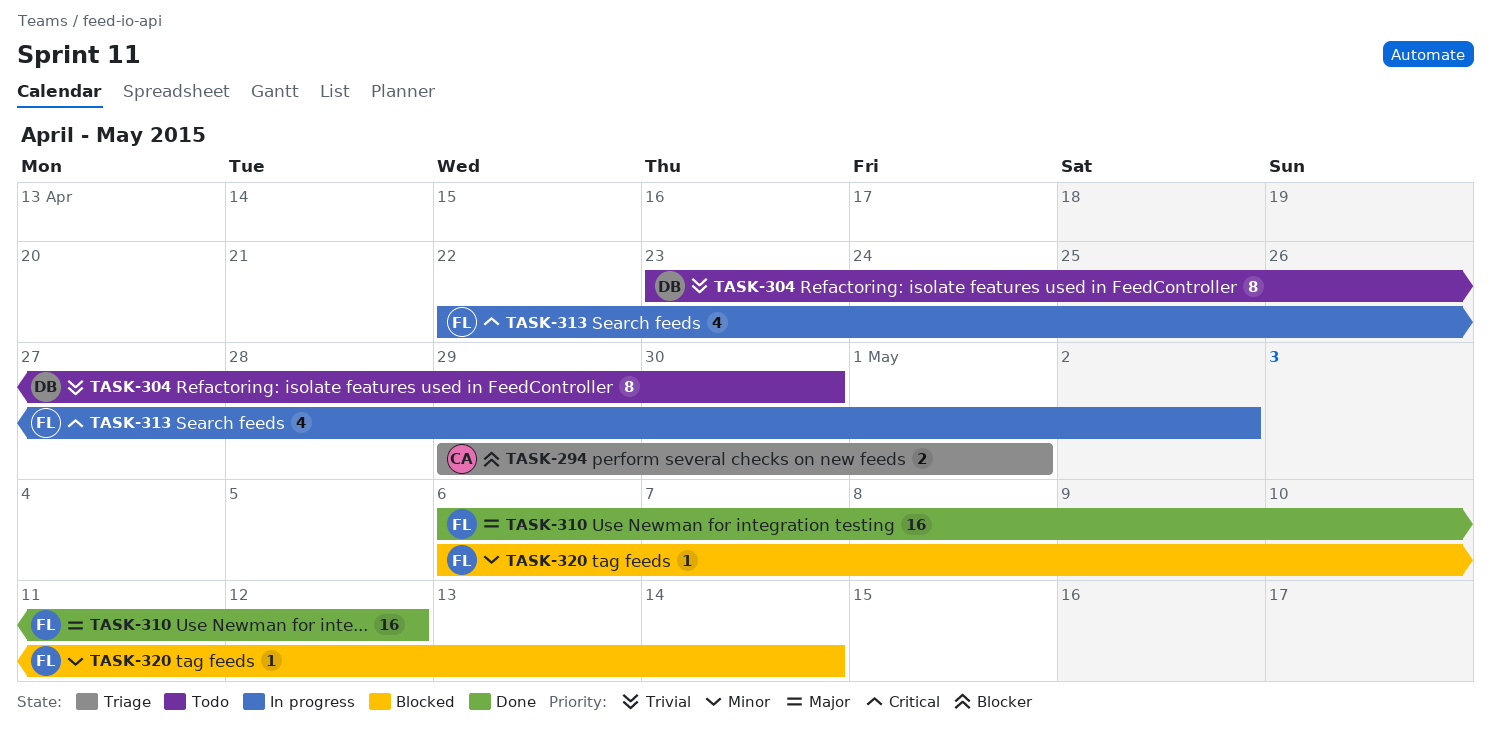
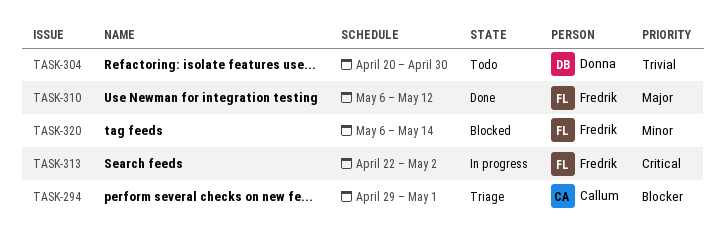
TASK-304, start: Apr 23 -> Apr 20

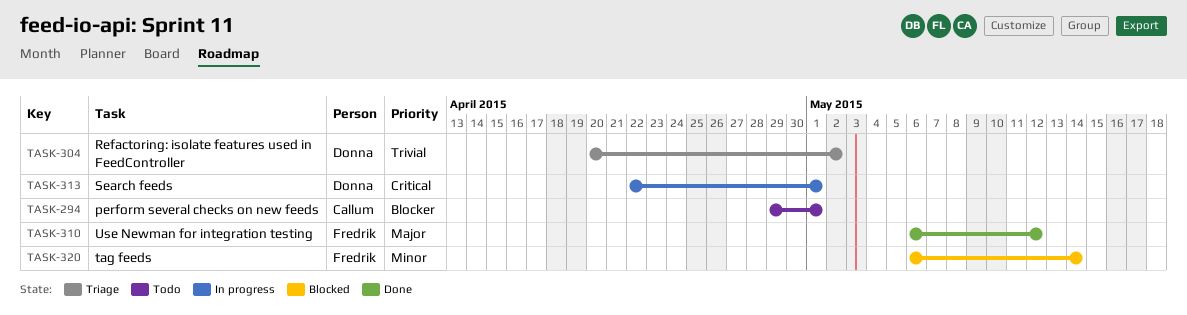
TASK-294, status: Triage -> Todo
TASK-304, status: Todo -> Triage
TASK-304, due: Apr 30 -> May 2
TASK-313, owner: Fredrik -> Donna
TASK-313, due: May 2 -> May 1

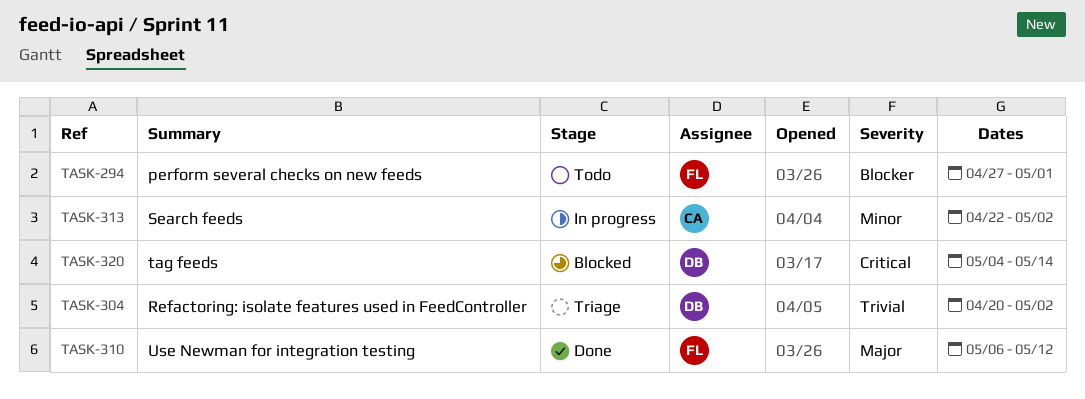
TASK-294, owner: Callum -> Fredrik
TASK-294, start: Apr 29 -> Apr 27
TASK-313, owner: Donna -> Callum
TASK-313, priority: Critical -> Minor
TASK-313, due: May 1 -> May 2
TASK-320, owner: Fredrik -> Donna
TASK-320, priority: Minor -> Critical
TASK-320, start: May 6 -> May 4

